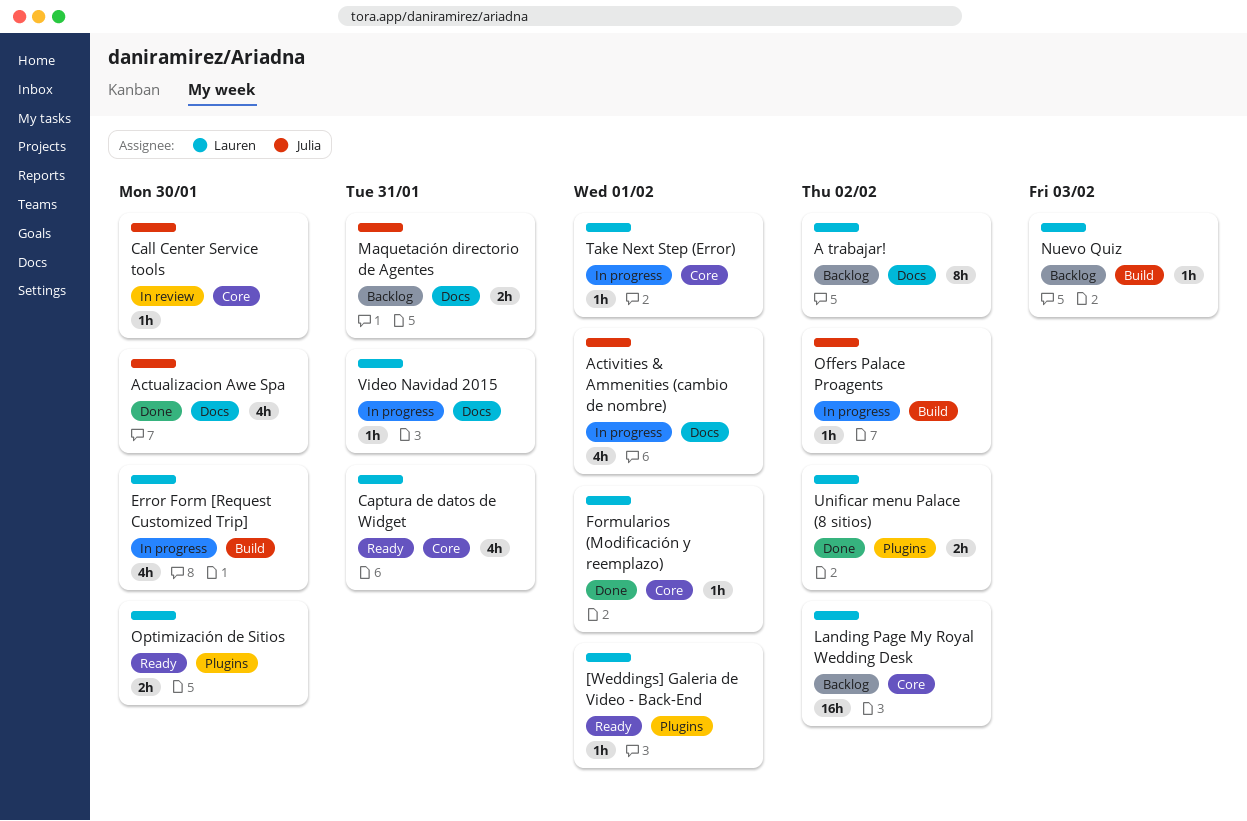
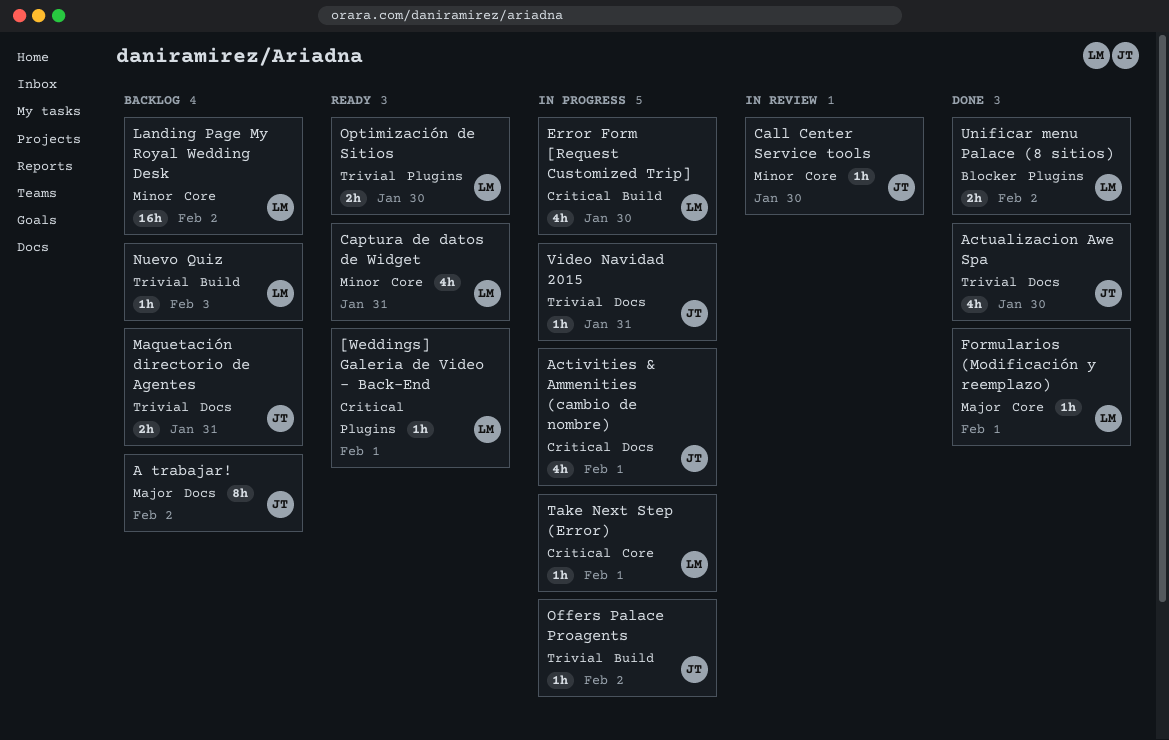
A trabajar!, owner: Lauren -> Julia
Video Navidad 2015, owner: Lauren -> Julia

